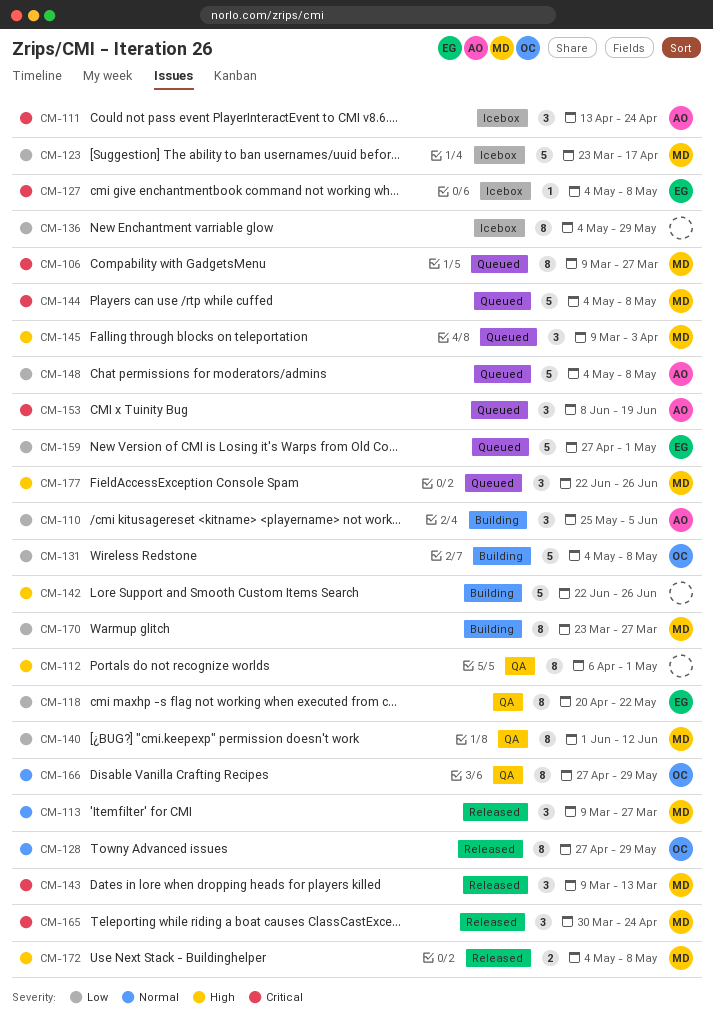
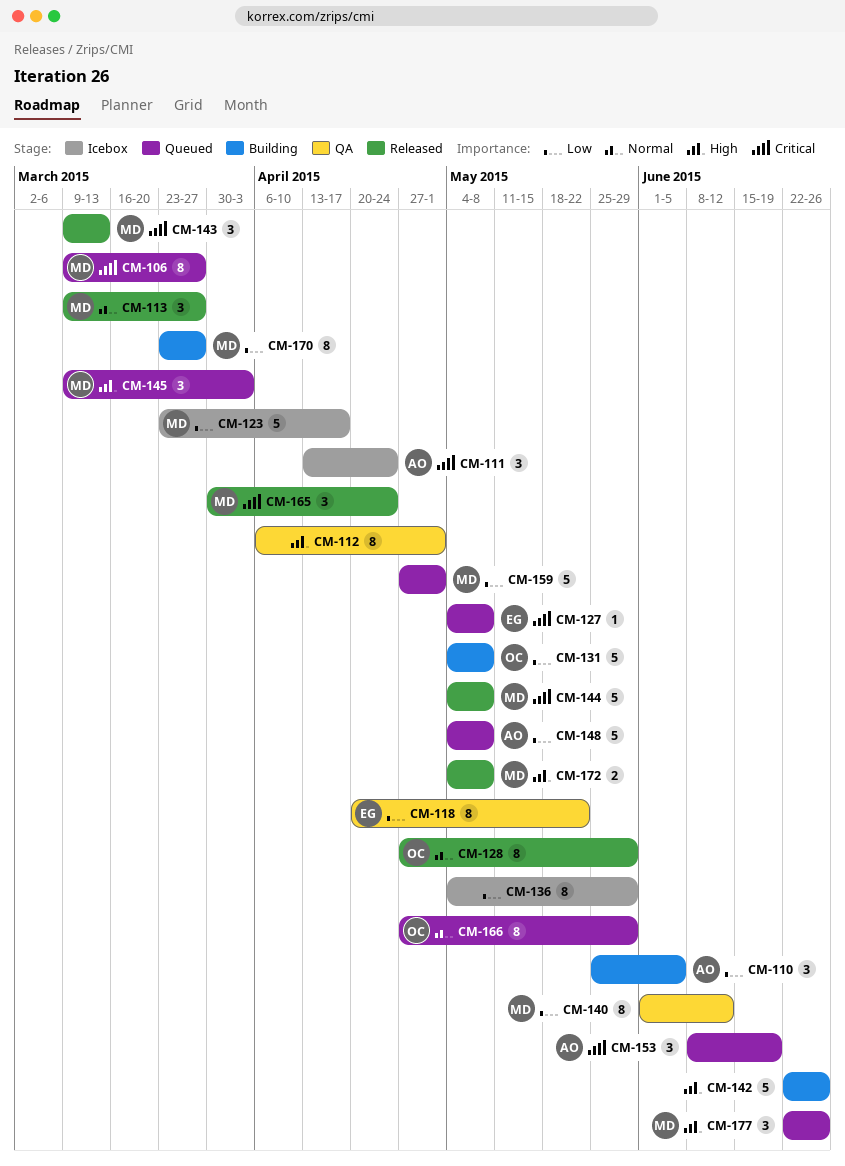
CM-127, status: Icebox -> Queued
CM-144, status: Queued -> Released
CM-159, owner: EG -> MD
CM-166, status: QA -> Queued

